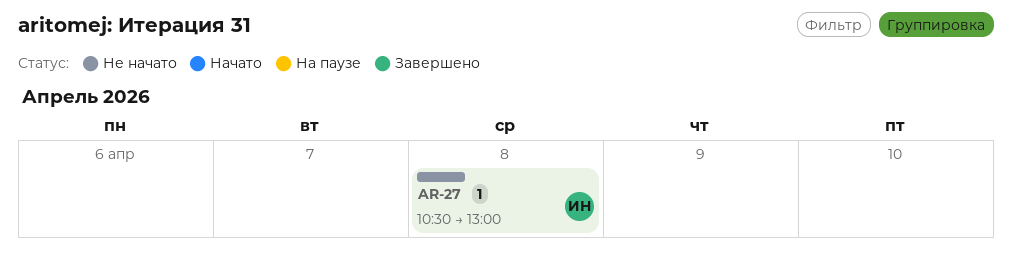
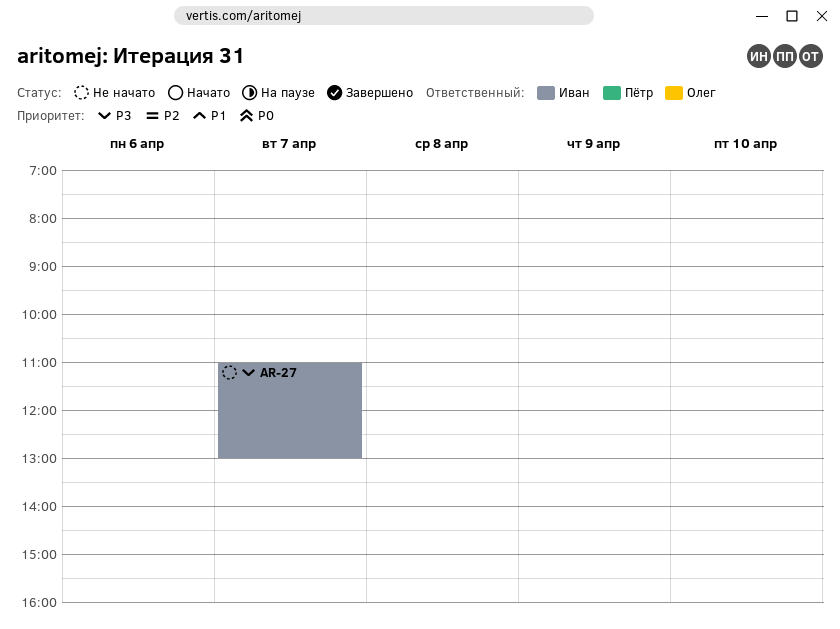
AR-27, day: Apr 8 -> Apr 7
AR-27, begins: 10:30 -> 11:00

